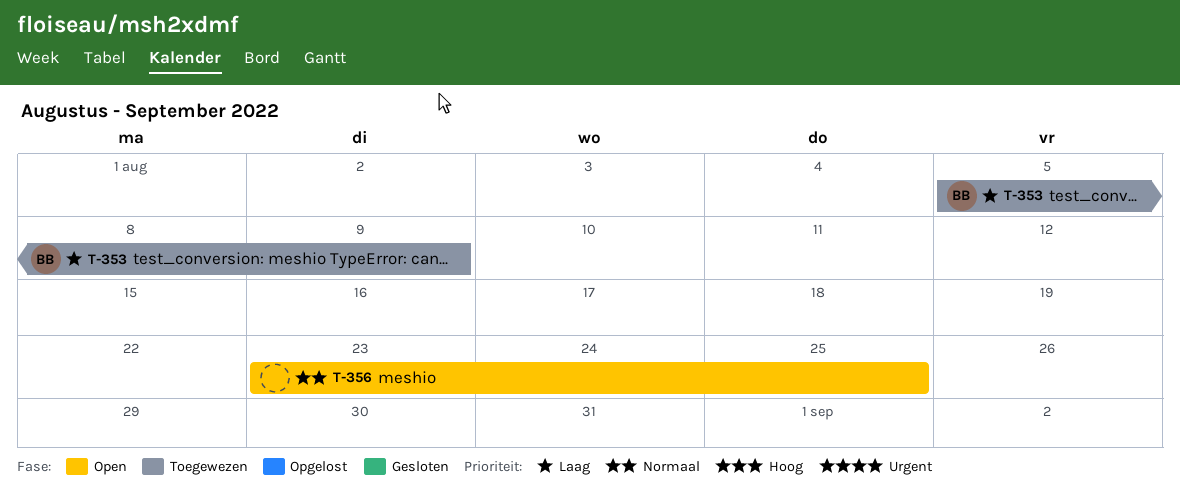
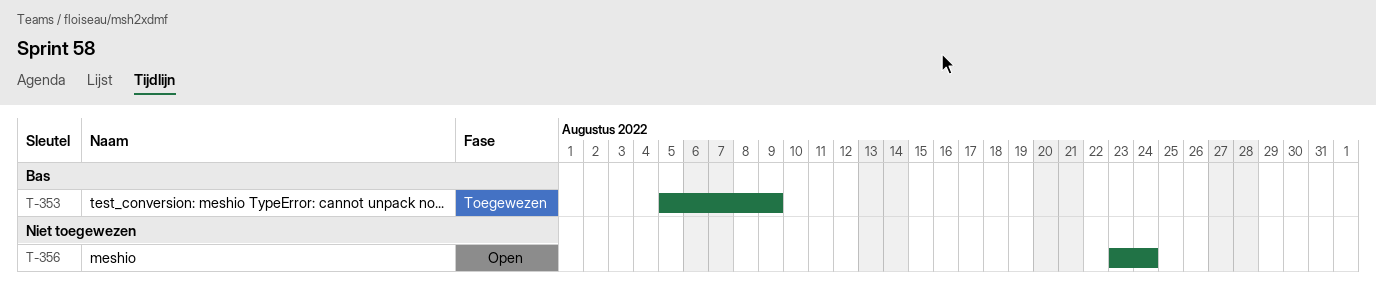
T-356, due: Aug 25 -> Aug 24

